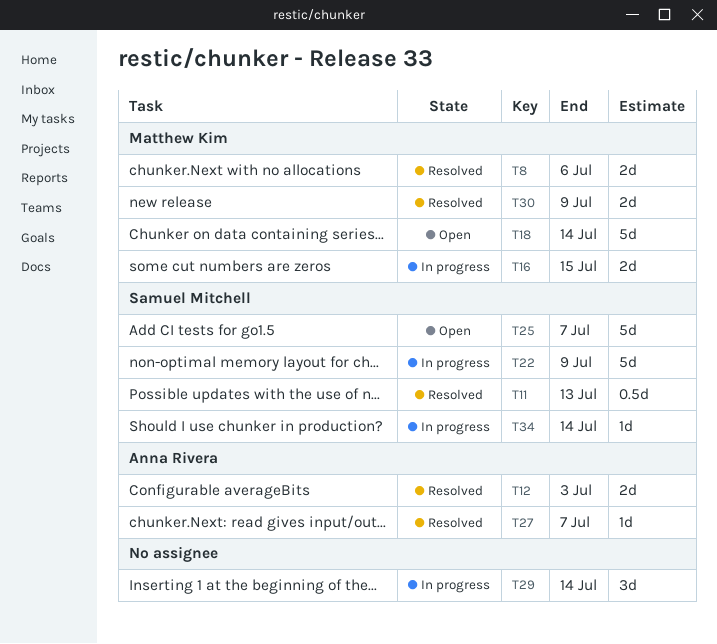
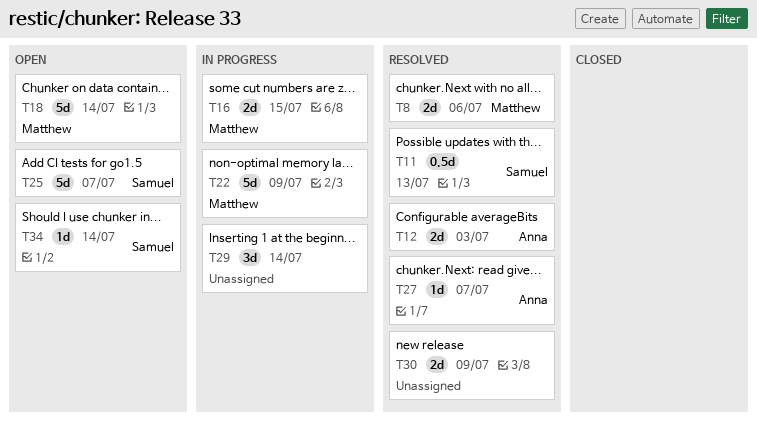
T22, owner: Samuel Mitchell -> Matthew Kim
T30, owner: Matthew Kim -> none
T34, status: In progress -> Open

